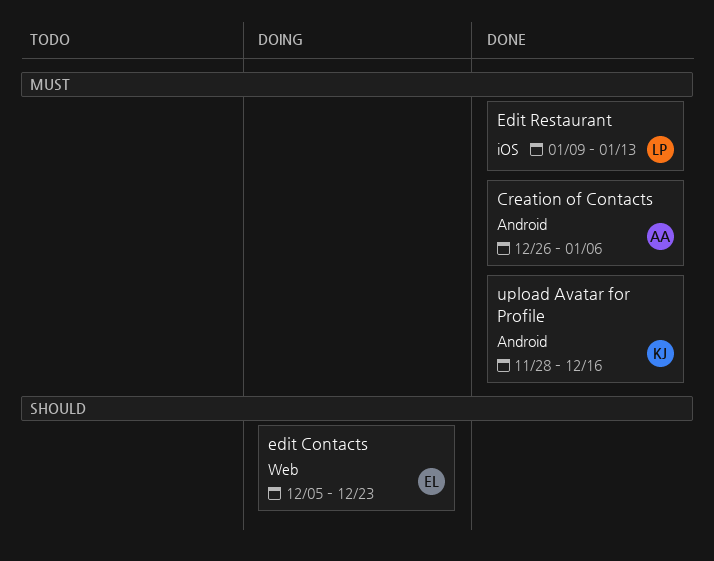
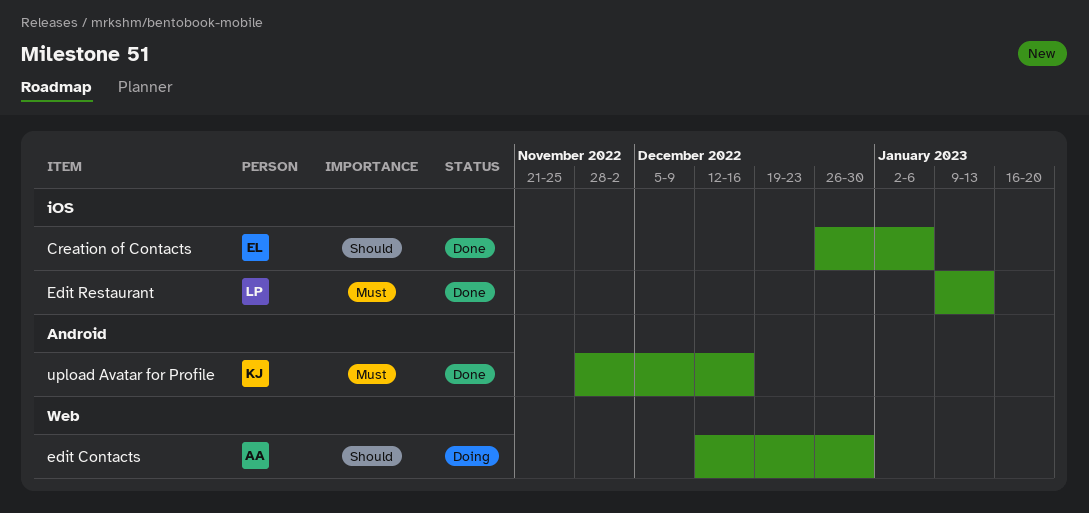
Creation of Contacts, owner: AA -> EL
Creation of Contacts, priority: Must -> Should
Creation of Contacts, label: Android -> iOS
edit Contacts, owner: EL -> AA
edit Contacts, start: Dec 5 -> Dec 12
edit Contacts, due: Dec 23 -> Dec 30

